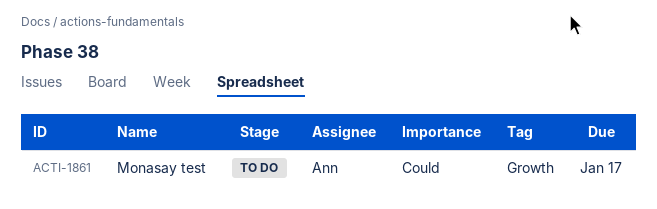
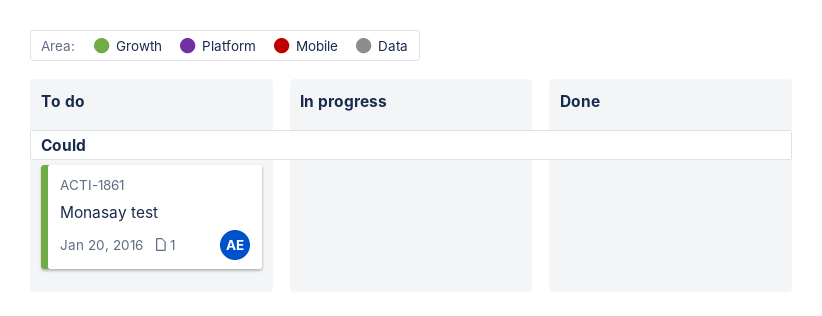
ACTI-1861, due: Jan 17 -> Jan 20

